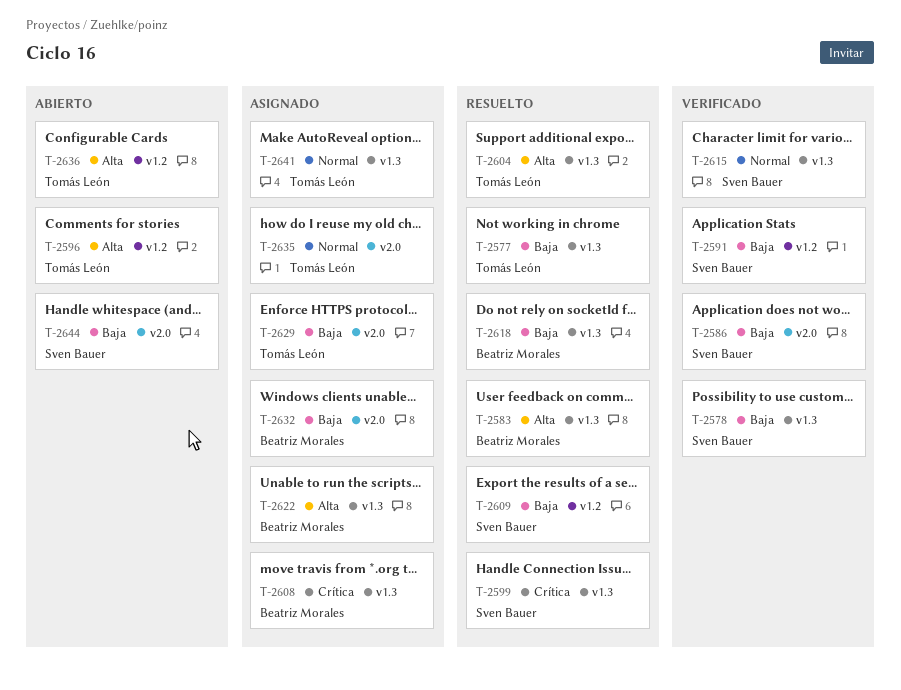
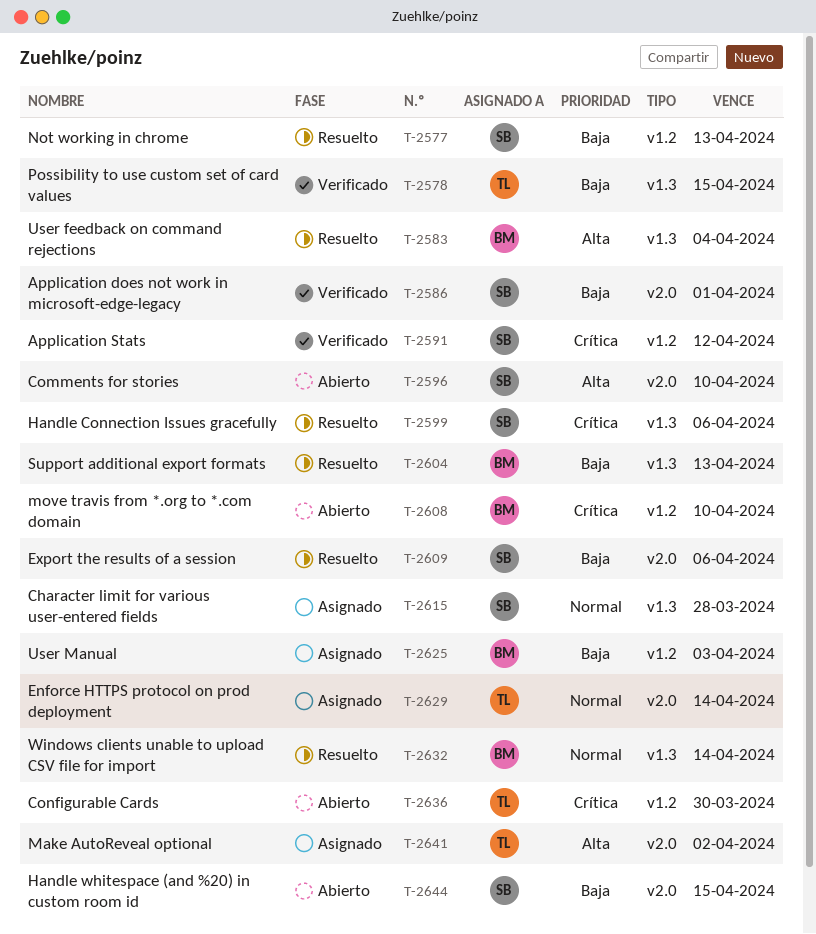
T-2577, owner: Tomás León -> Sven Bauer
T-2577, label: v1.3 -> v1.2
T-2578, owner: Sven Bauer -> Tomás León
T-2591, priority: Baja -> Crítica
T-2596, owner: Tomás León -> Sven Bauer
T-2596, label: v1.2 -> v2.0
T-2604, owner: Tomás León -> Beatriz Morales
T-2604, priority: Alta -> Baja
T-2608, status: Asignado -> Abierto
T-2608, label: v1.3 -> v1.2
T-2609, label: v1.2 -> v2.0
T-2615, status: Verificado -> Asignado
T-2618: present -> none
T-2622: present -> none
T-2625: none -> present
T-2629, priority: Baja -> Normal
T-2632, status: Asignado -> Resuelto
T-2632, priority: Baja -> Normal
T-2632, label: v2.0 -> v1.3
T-2635: present -> none
T-2636, priority: Alta -> Crítica
T-2641, priority: Normal -> Alta
T-2641, label: v1.3 -> v2.0

